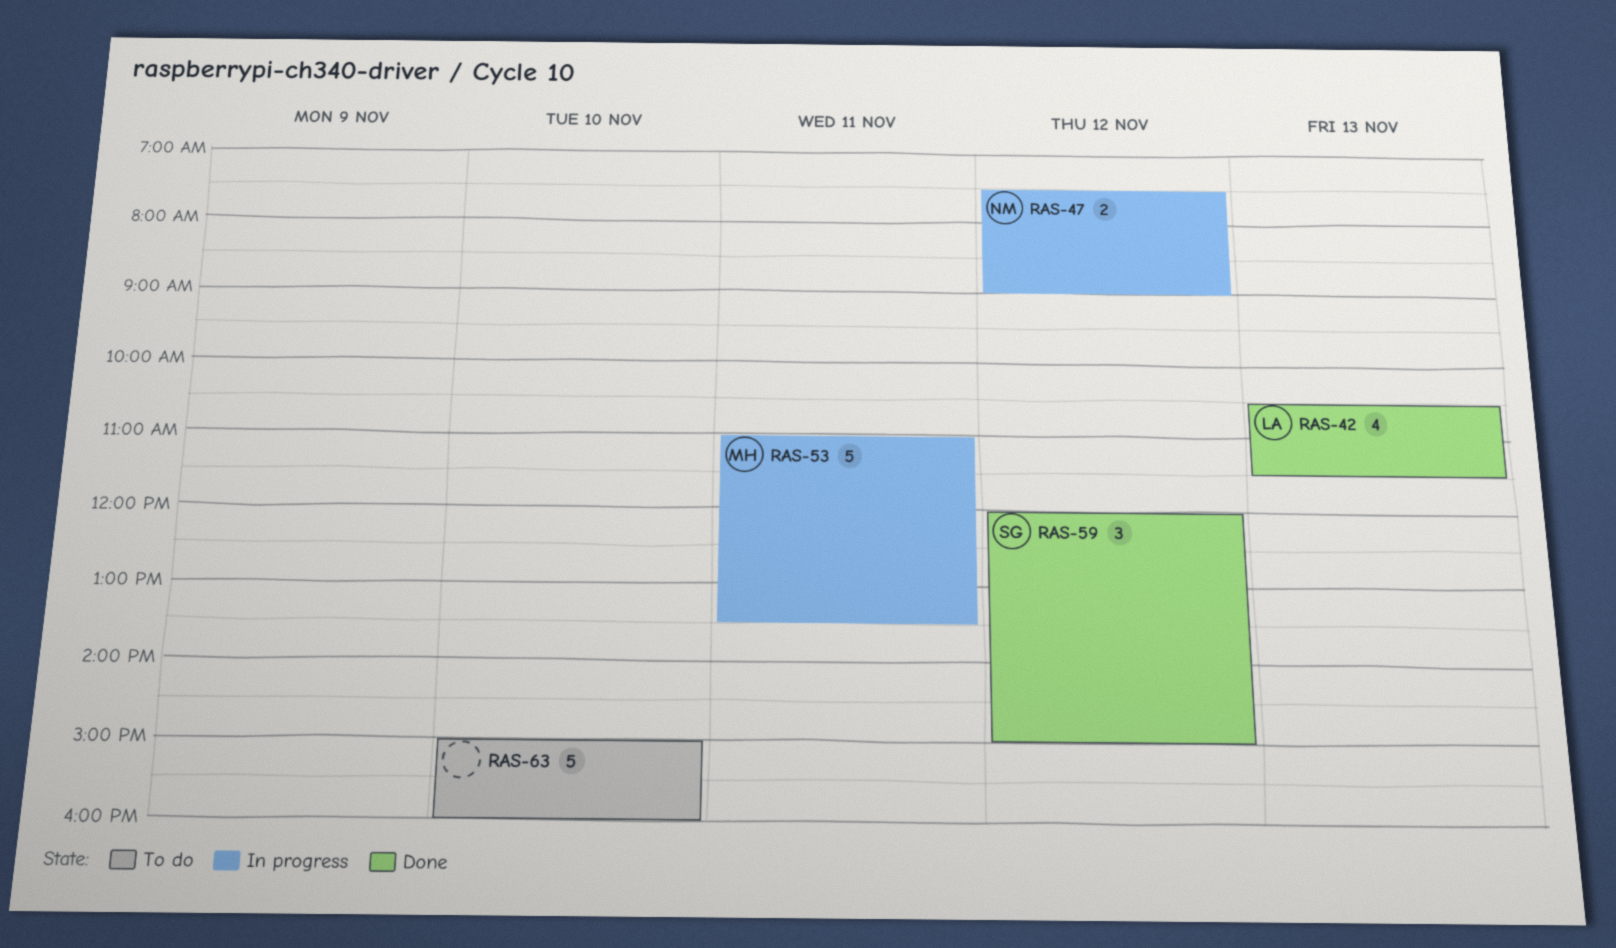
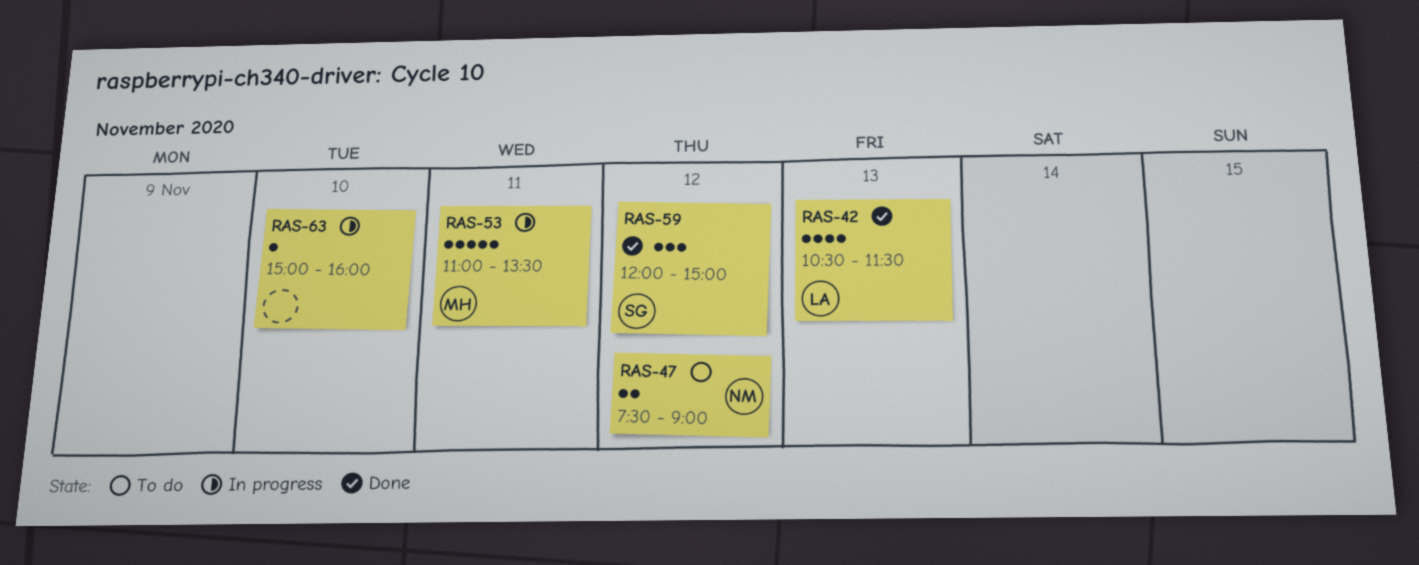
RAS-47, status: In progress -> To do
RAS-63, status: To do -> In progress
RAS-63, estimate: 5 -> 1

